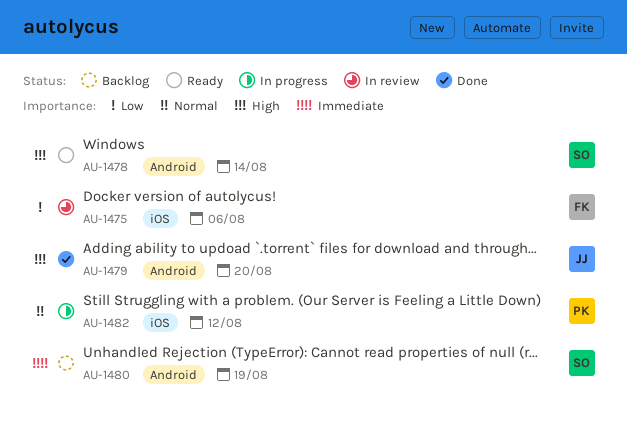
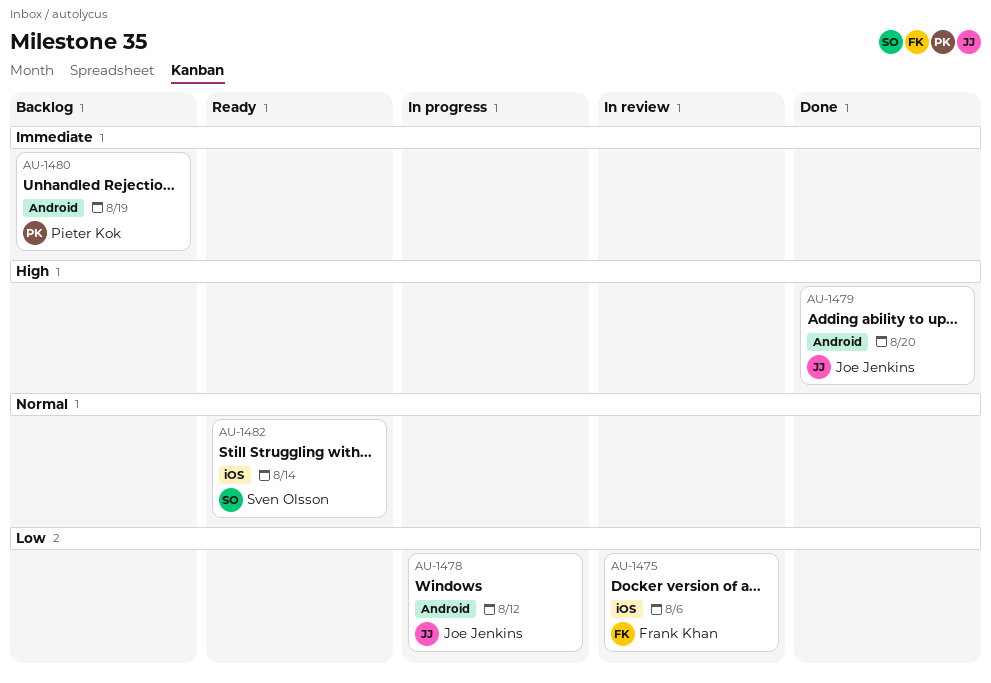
AU-1478, status: Ready -> In progress
AU-1478, owner: Sven Olsson -> Joe Jenkins
AU-1478, priority: High -> Low
AU-1478, due: Aug 14 -> Aug 12
AU-1480, owner: Sven Olsson -> Pieter Kok
AU-1482, status: In progress -> Ready
AU-1482, owner: Pieter Kok -> Sven Olsson
AU-1482, due: Aug 12 -> Aug 14

